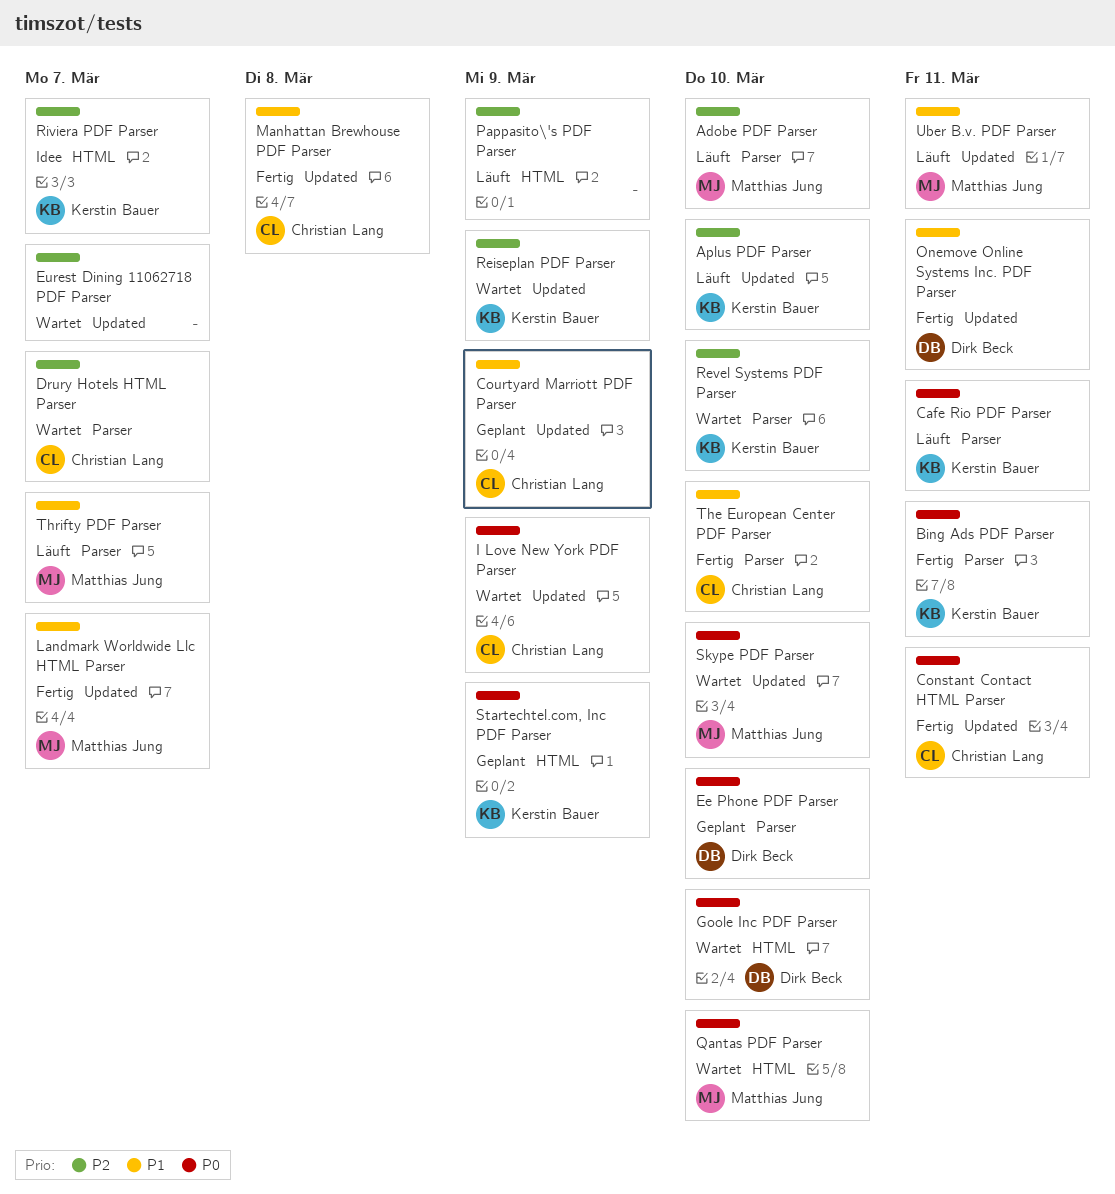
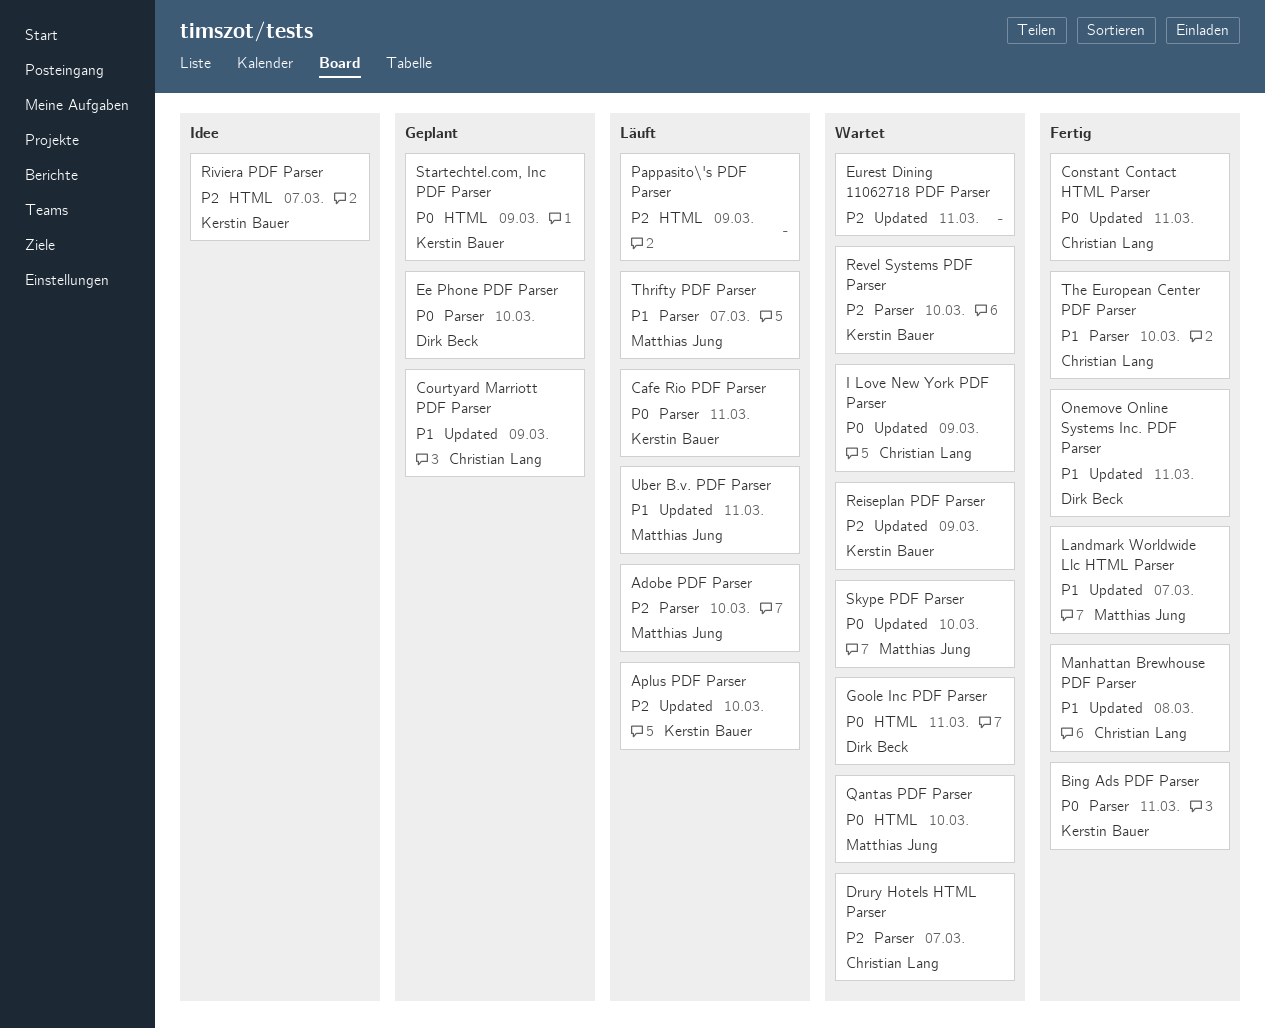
Eurest Dining 11062718 PDF Parser, due: Mar 7 -> Mar 11
Goole Inc PDF Parser, due: Mar 10 -> Mar 11

